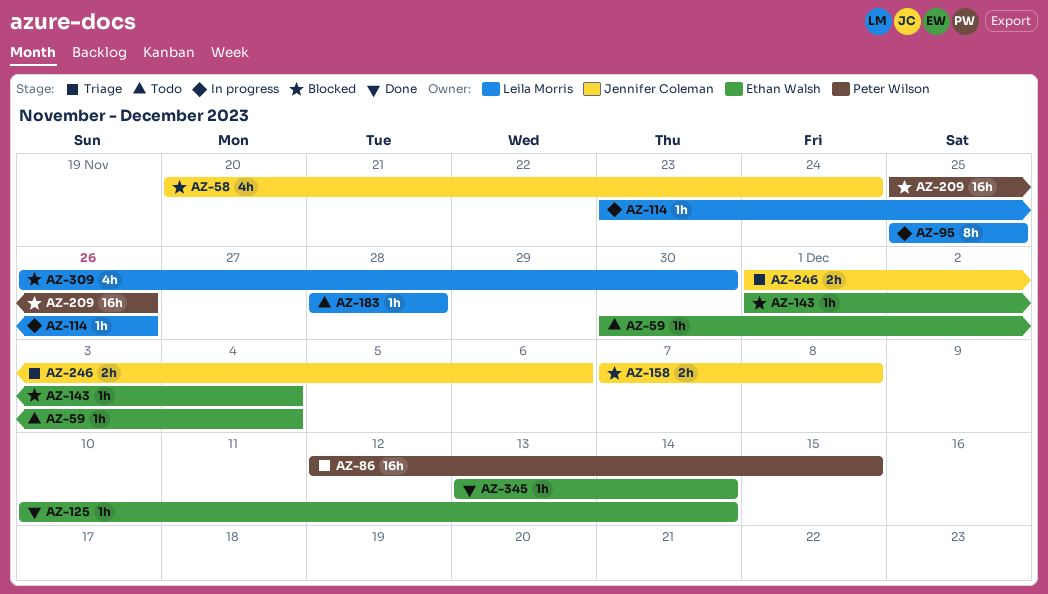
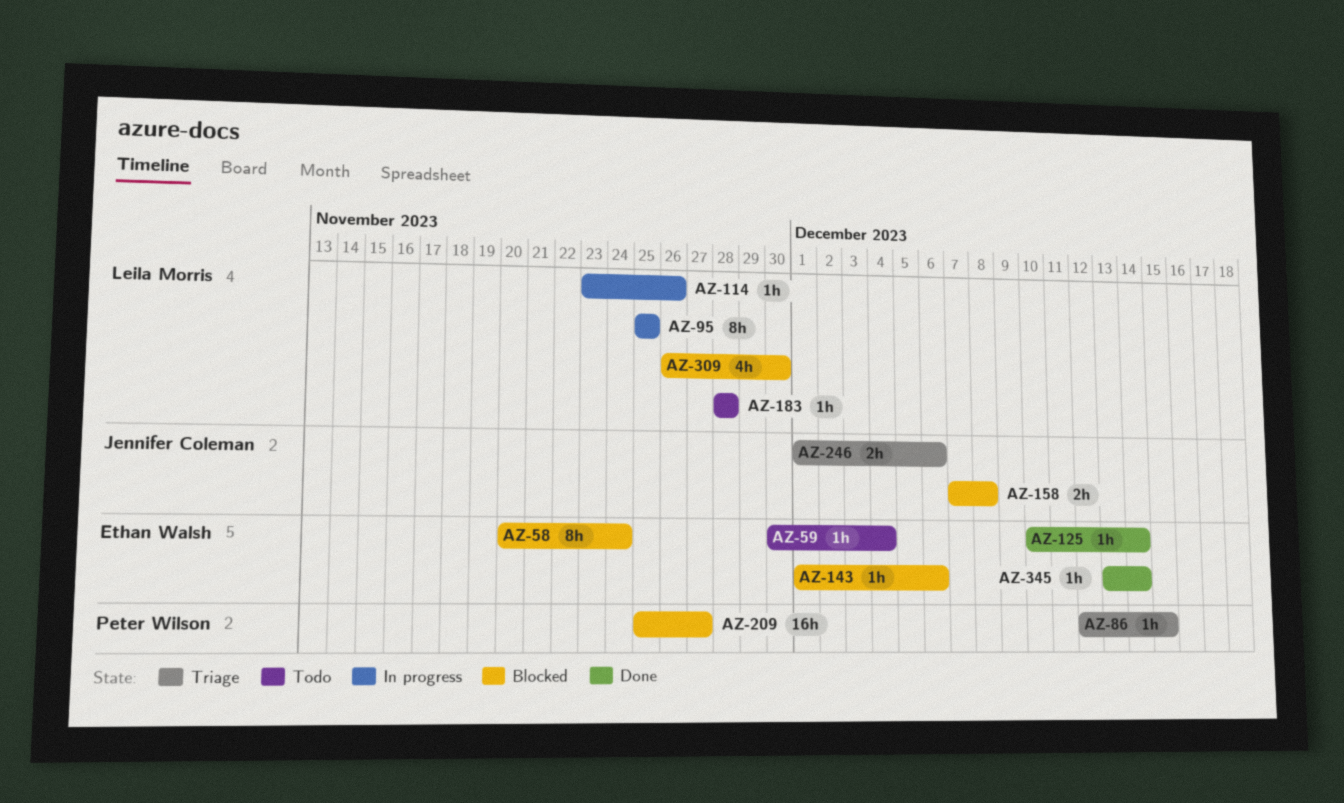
AZ-58, owner: Jennifer Coleman -> Ethan Walsh
AZ-58, estimate: 4h -> 8h
AZ-86, estimate: 16h -> 1h
AZ-143, due: Dec 4 -> Dec 6
AZ-209, due: Nov 26 -> Nov 27

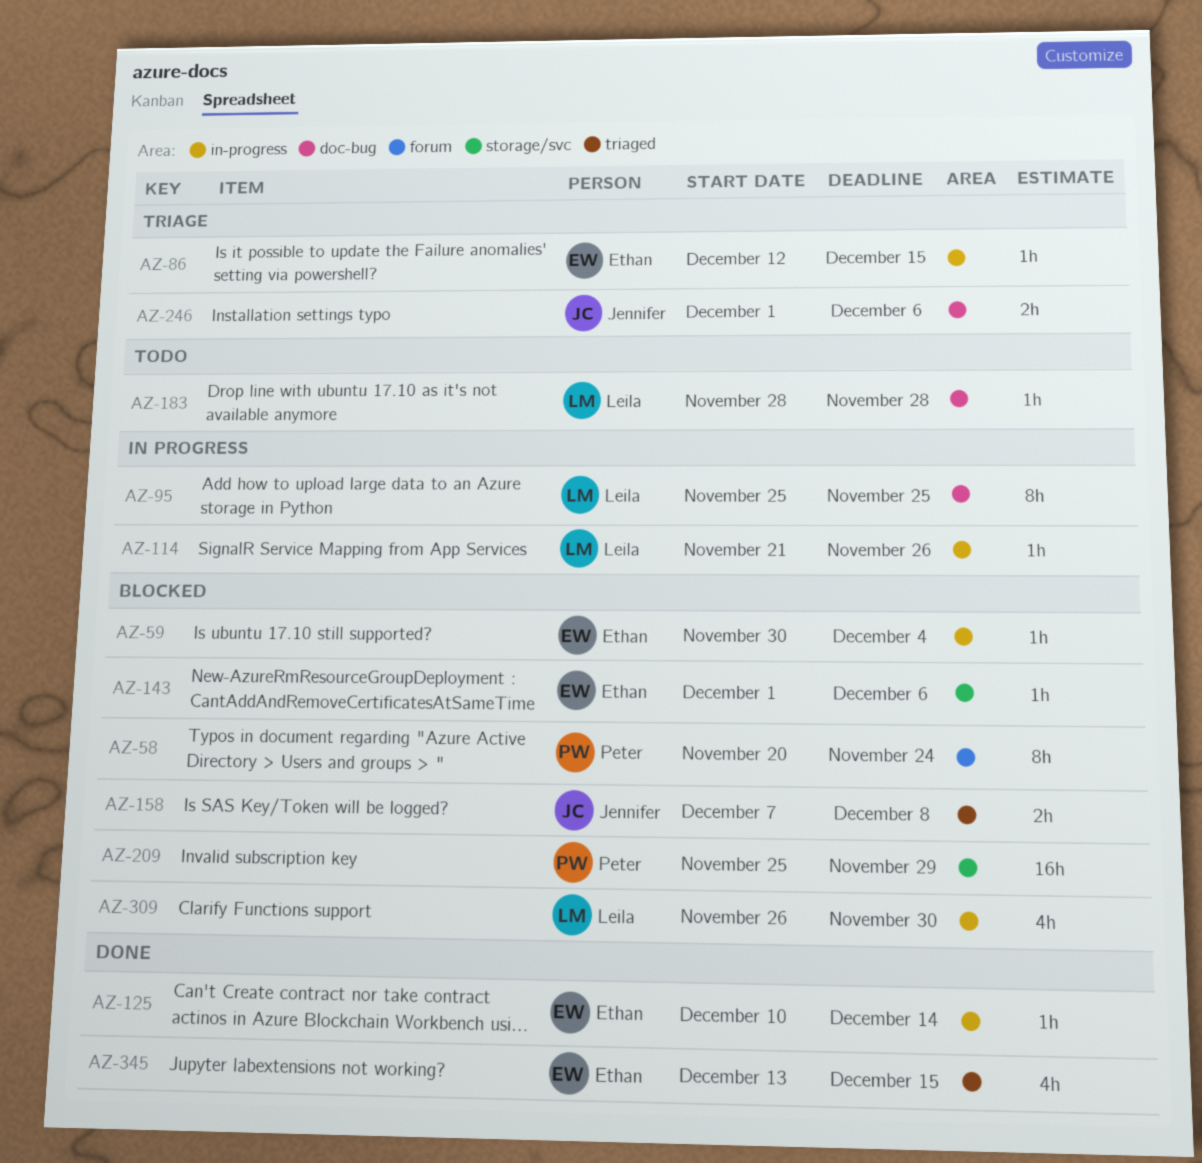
AZ-58, owner: Ethan Walsh -> Peter Wilson
AZ-59, status: Todo -> Blocked
AZ-86, owner: Peter Wilson -> Ethan Walsh
AZ-114, start: Nov 23 -> Nov 21
AZ-209, due: Nov 27 -> Nov 29
AZ-345, estimate: 1h -> 4h
AZ-345, due: Dec 14 -> Dec 15

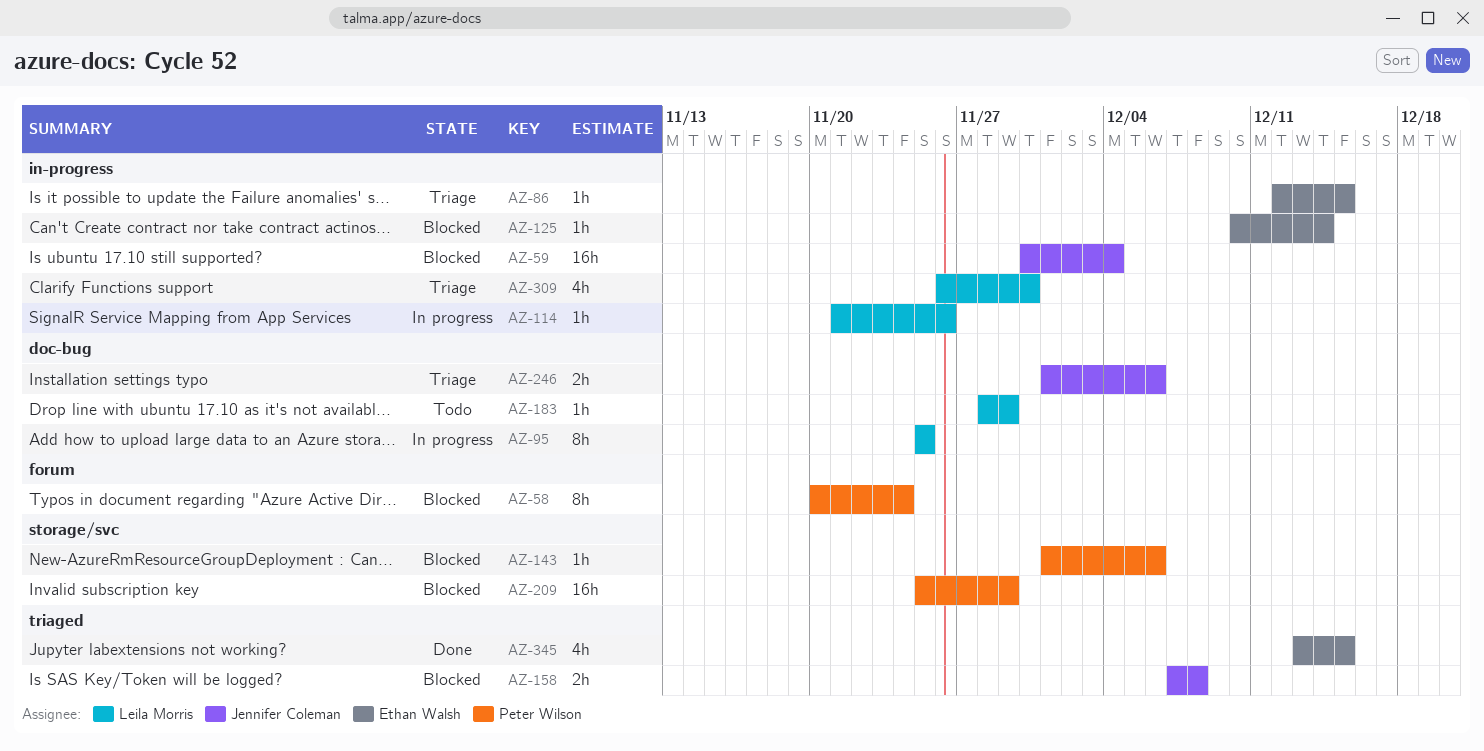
AZ-59, owner: Ethan Walsh -> Jennifer Coleman
AZ-59, estimate: 1h -> 16h
AZ-125, status: Done -> Blocked
AZ-143, owner: Ethan Walsh -> Peter Wilson
AZ-183, due: Nov 28 -> Nov 29
AZ-309, status: Blocked -> Triage

